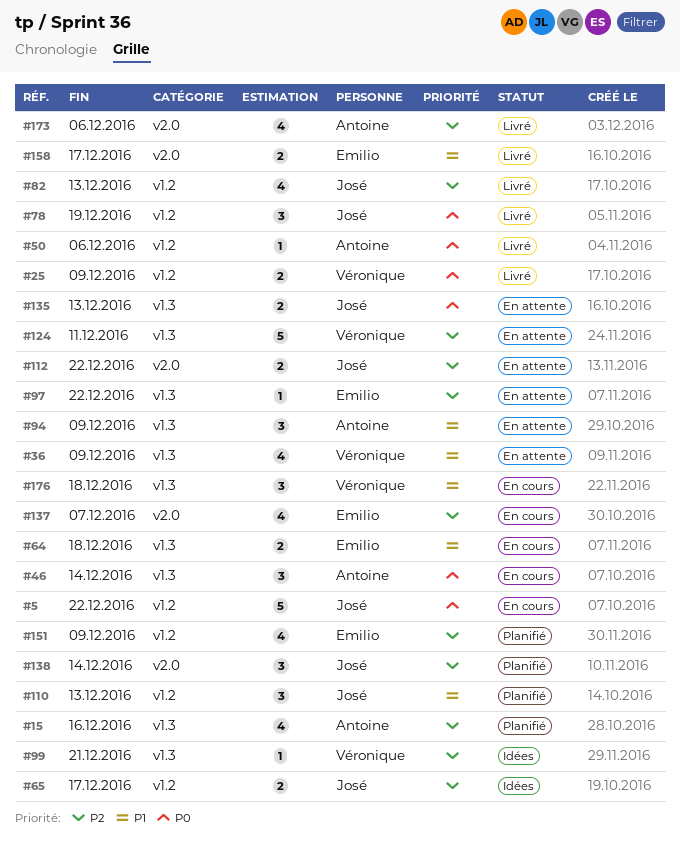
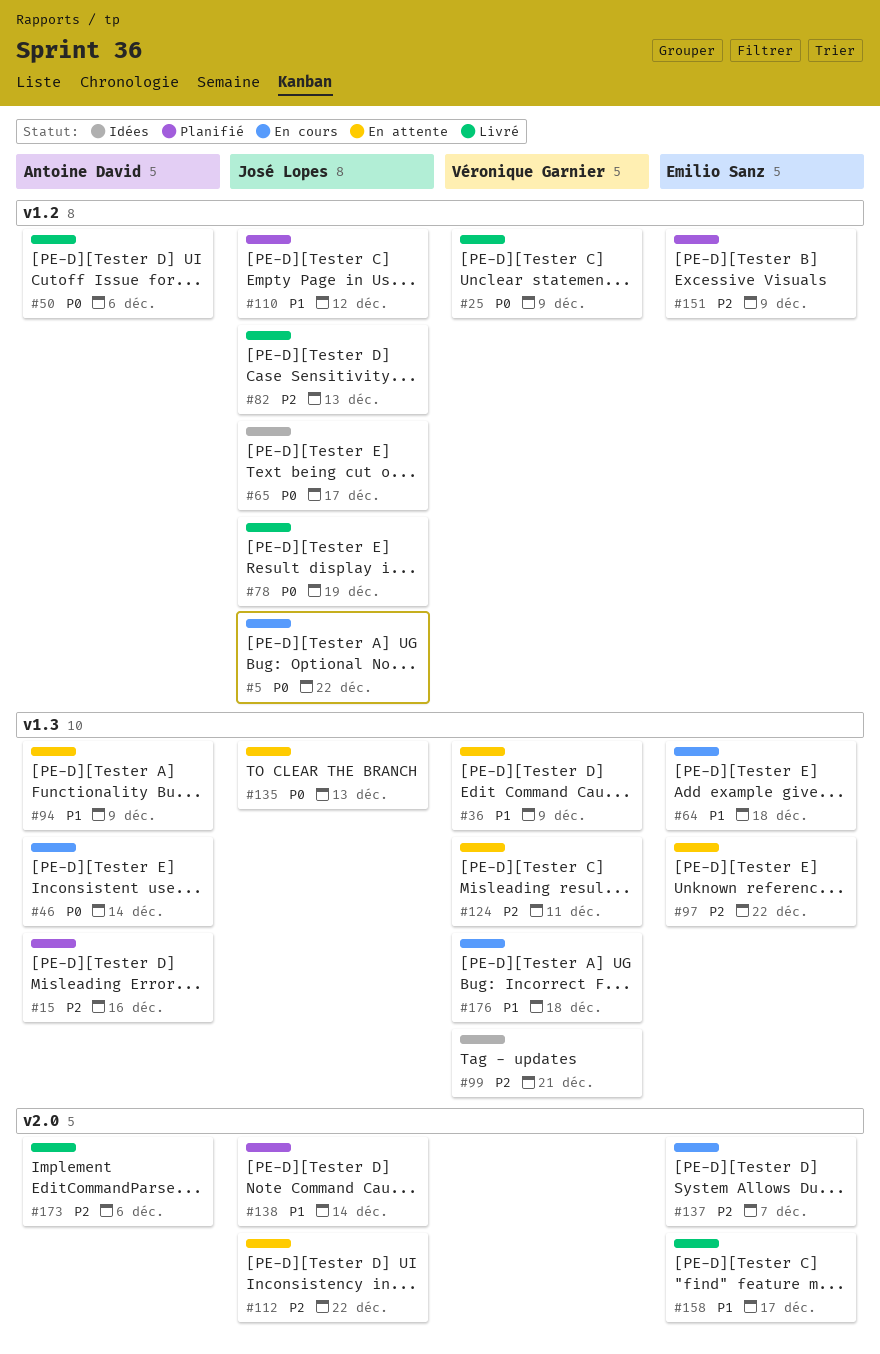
#65, priority: P2 -> P0
#110, due: Dec 13 -> Dec 12
#138, priority: P2 -> P1

